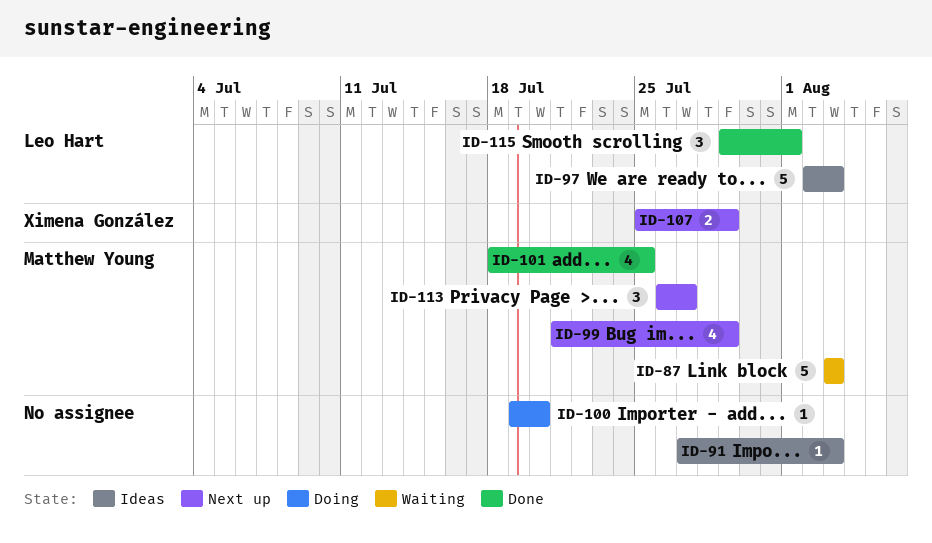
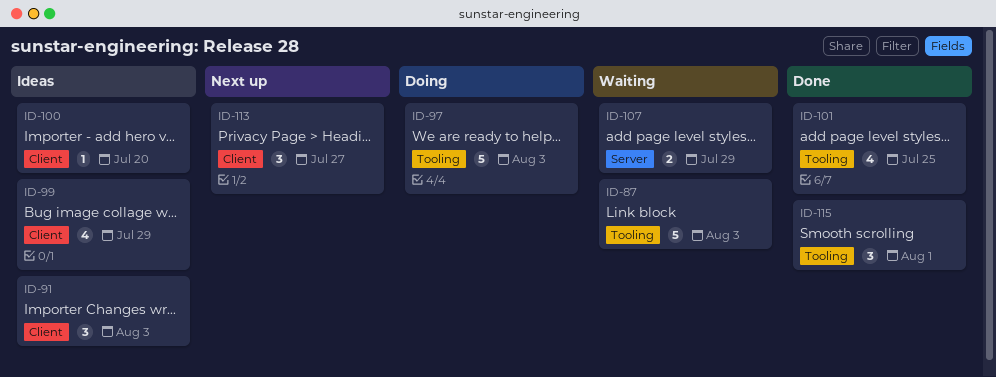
ID-91, estimate: 1 -> 3
ID-97, status: Ideas -> Doing
ID-99, status: Next up -> Ideas
ID-100, status: Doing -> Ideas
ID-107, status: Next up -> Waiting

